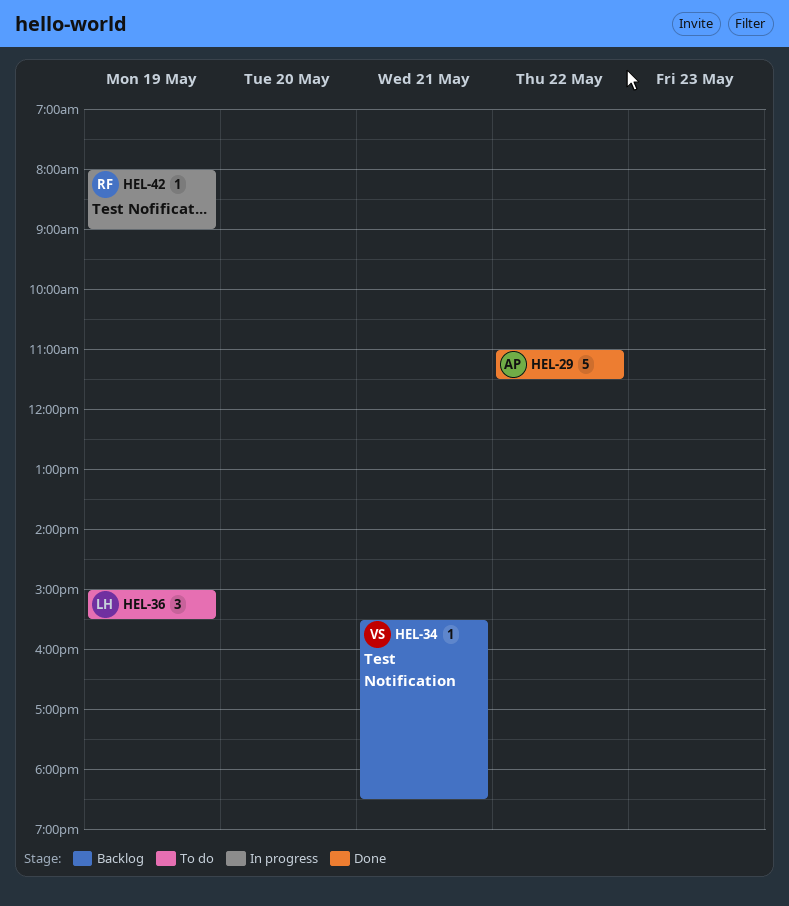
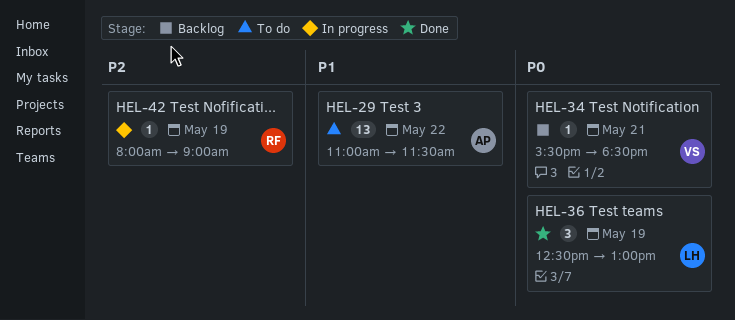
HEL-29, status: Done -> To do
HEL-29, estimate: 5 -> 13
HEL-36, status: To do -> Done
HEL-36, begins: 15:00 -> 12:30
HEL-36, ends: 15:30 -> 13:00

